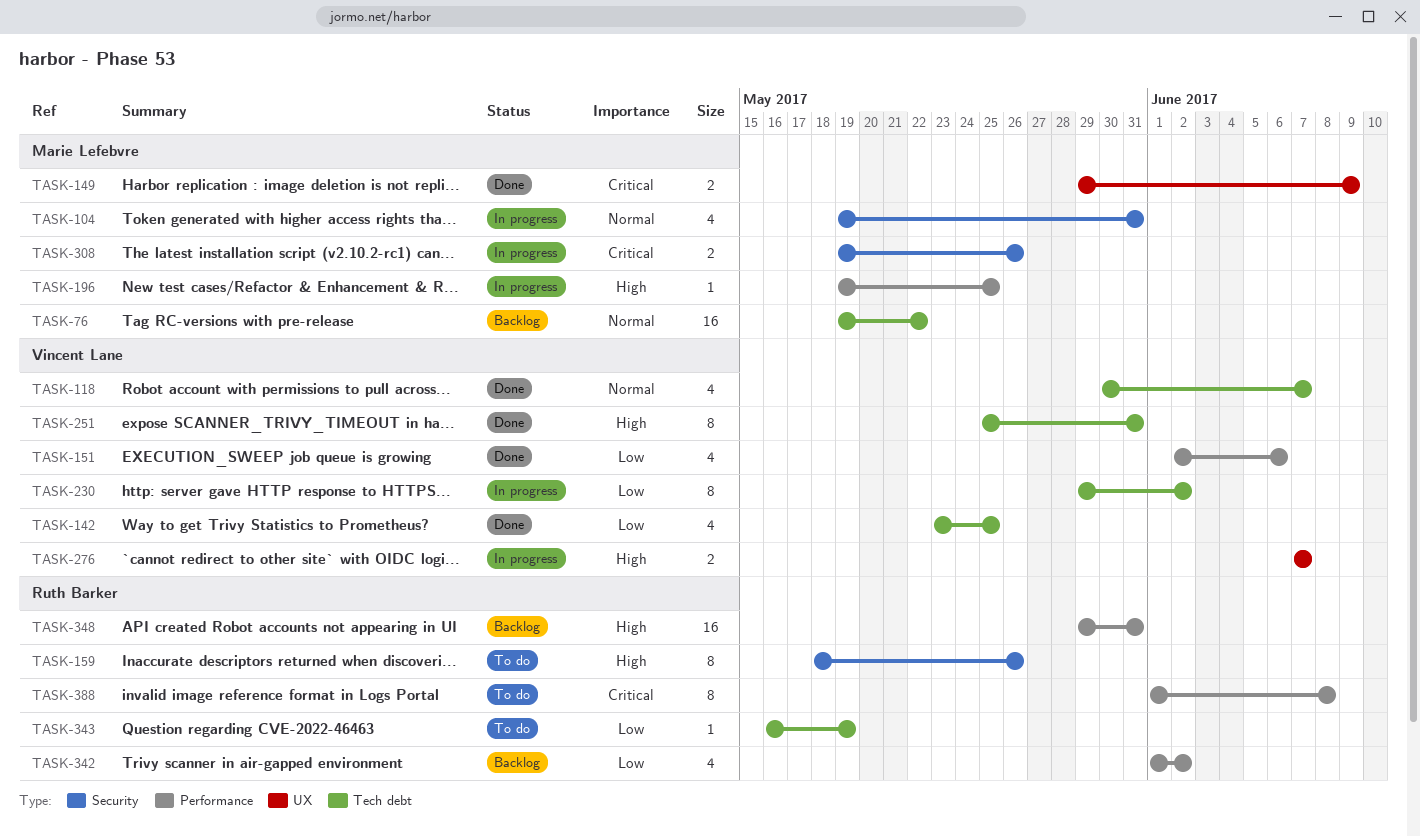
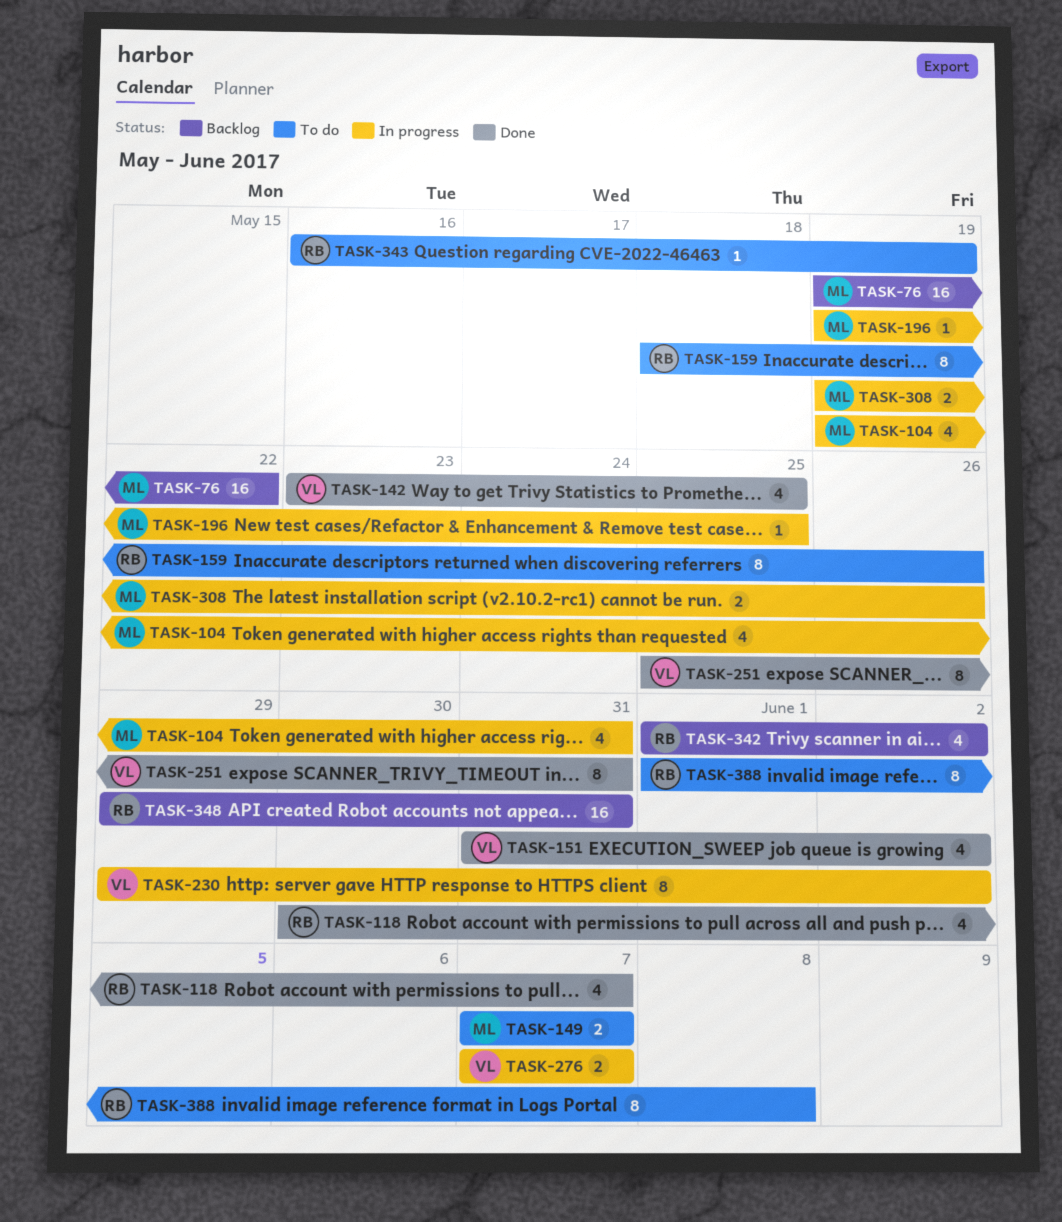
TASK-118, owner: Vincent Lane -> Ruth Barker
TASK-149, status: Done -> To do
TASK-149, start: May 29 -> Jun 7
TASK-149, due: Jun 9 -> Jun 7
TASK-151, start: Jun 2 -> May 31
TASK-151, due: Jun 6 -> Jun 2

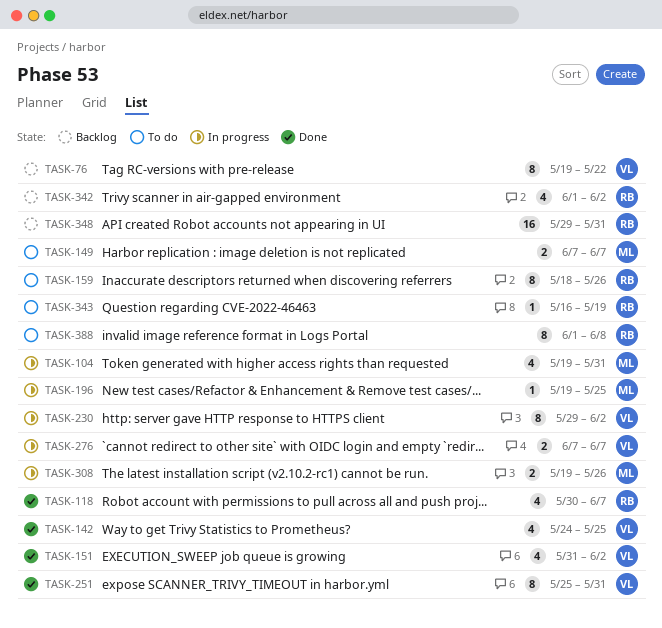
TASK-76, owner: ML -> VL
TASK-76, estimate: 16 -> 8
TASK-142, start: May 23 -> May 24

